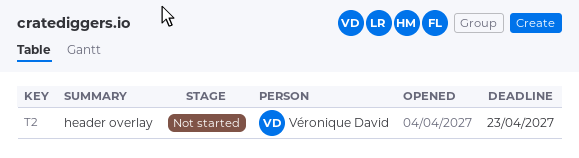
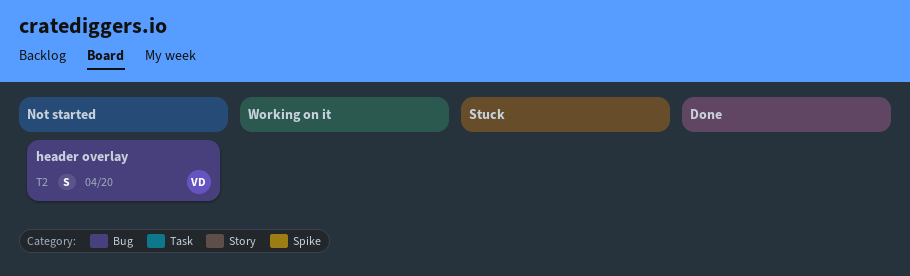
T2, due: Apr 23 -> Apr 20

